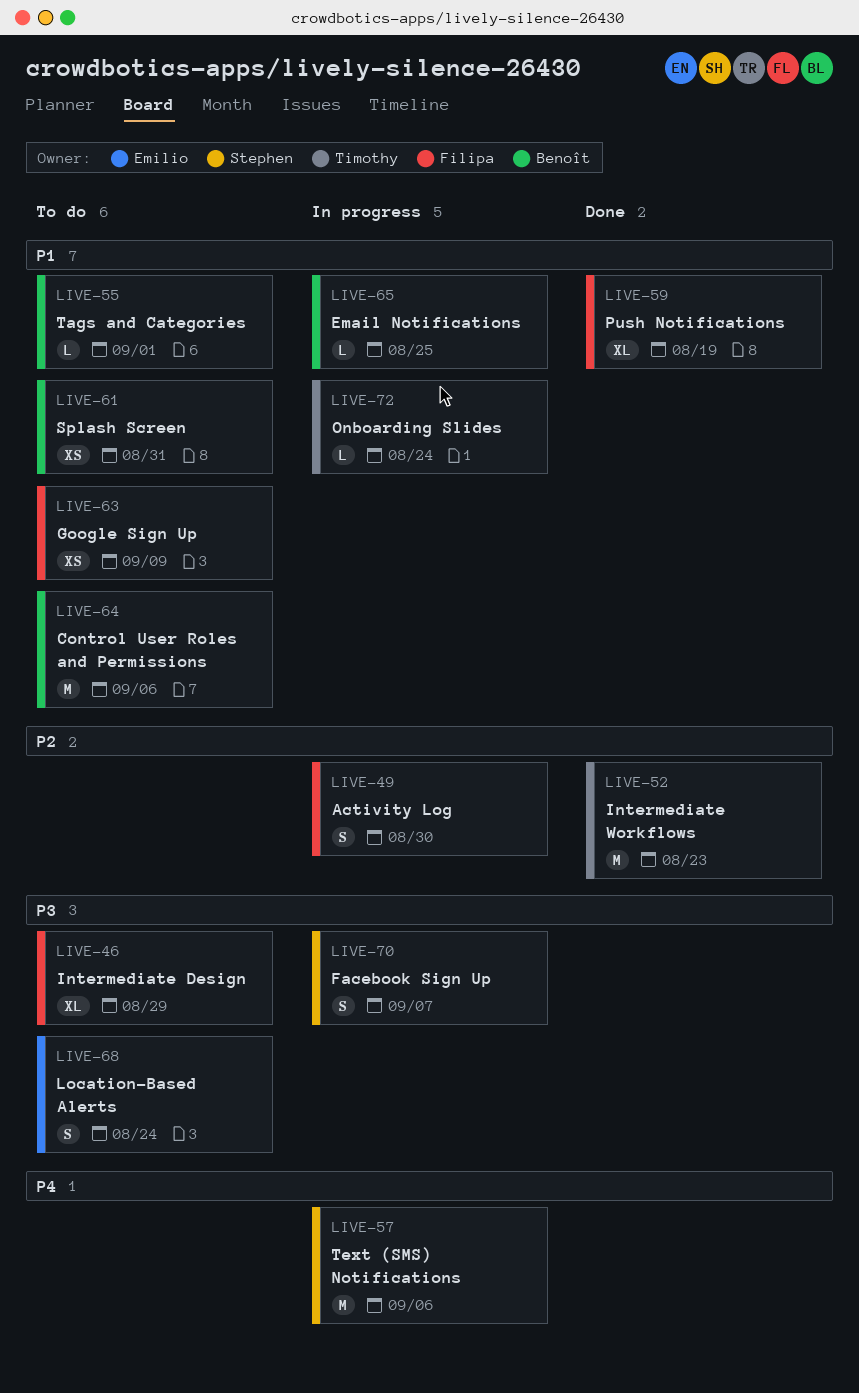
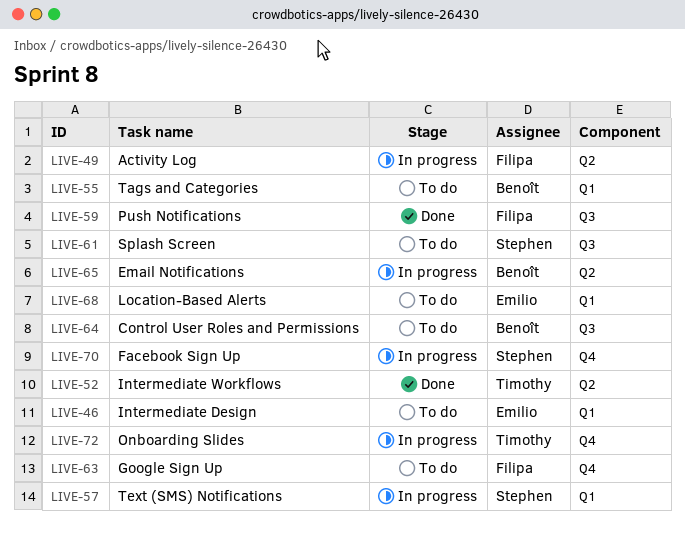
LIVE-46, owner: Filipa -> Emilio
LIVE-61, owner: Benoît -> Stephen

